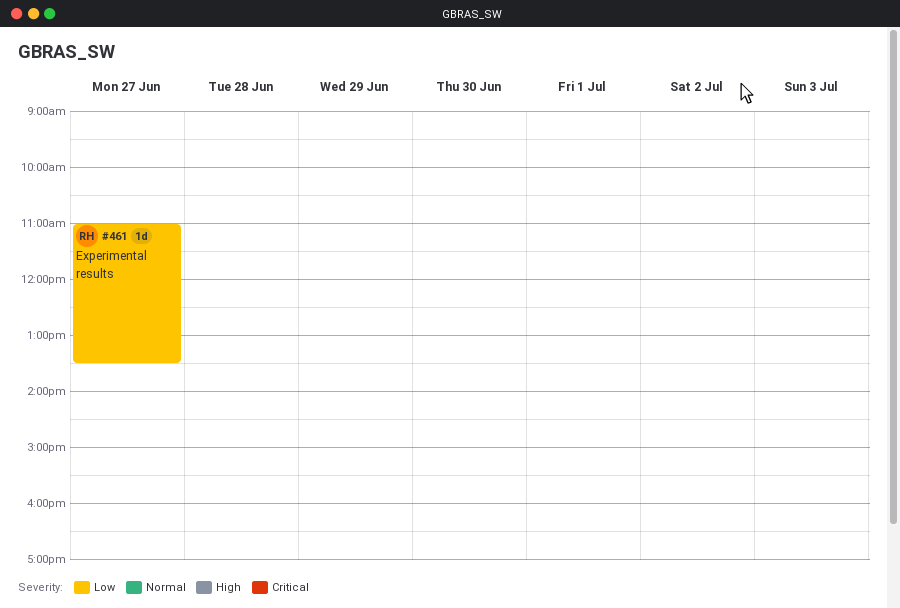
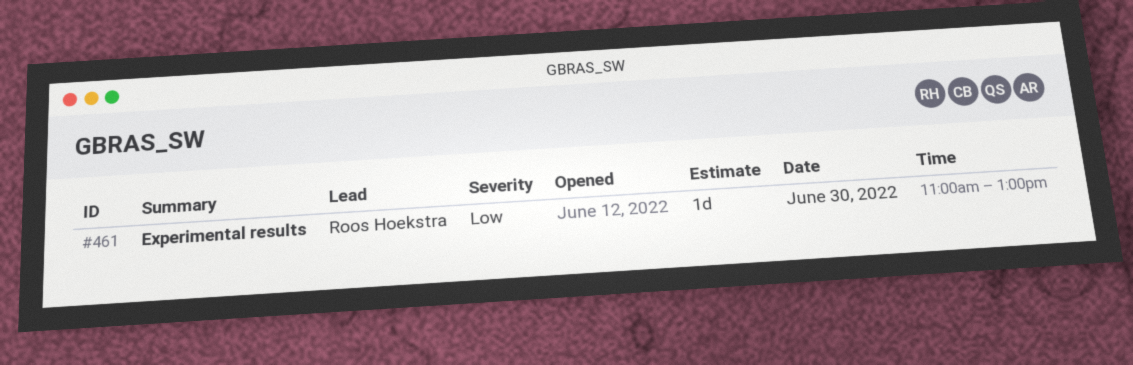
#461, day: Jun 27 -> Jun 30
#461, ends: 13:30 -> 13:00

